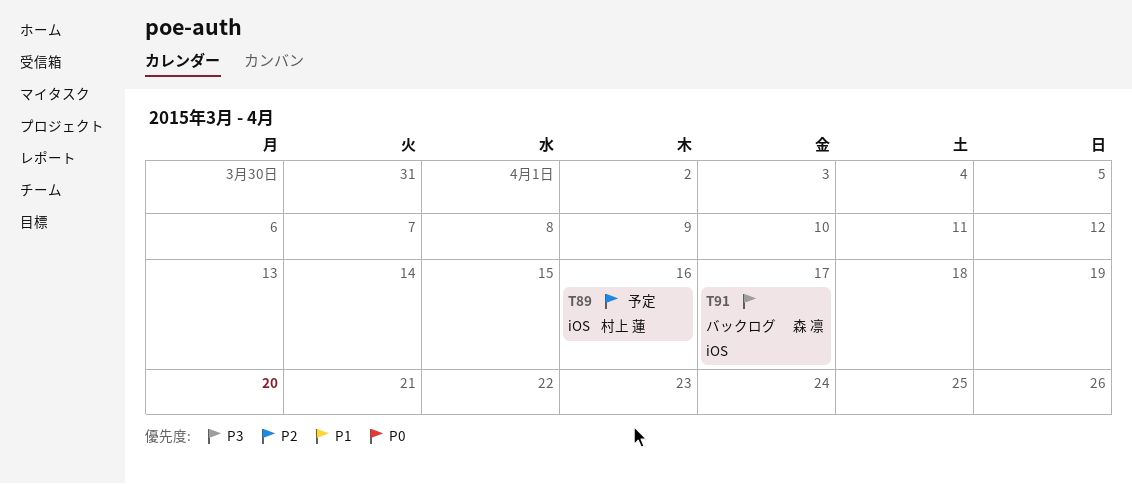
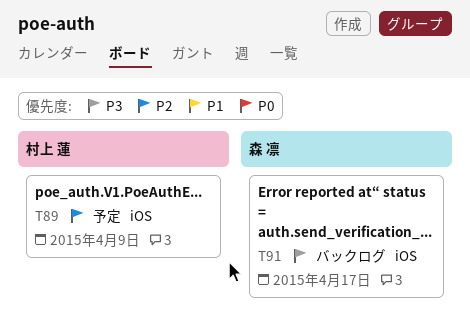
T89, due: Apr 16 -> Apr 9

